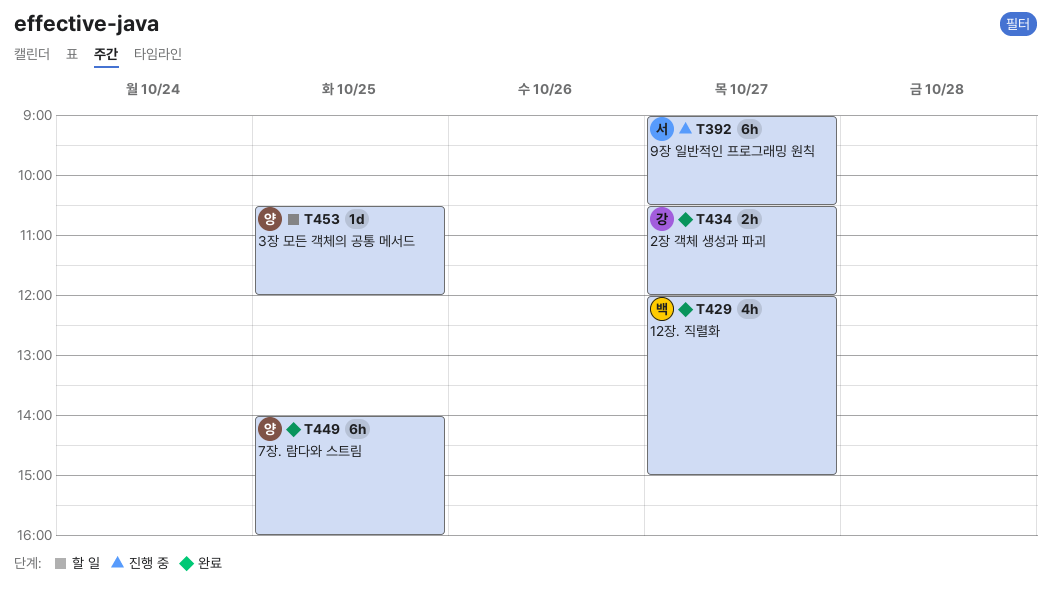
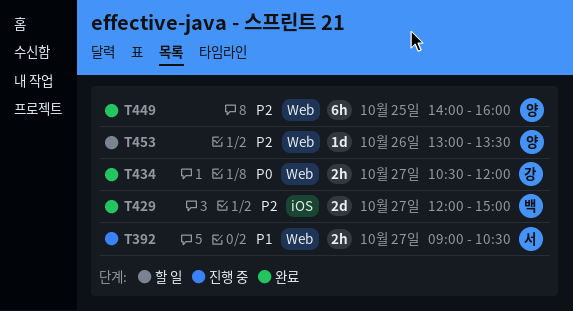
T392, estimate: 6h -> 2h
T429, estimate: 4h -> 2d
T453, day: Oct 25 -> Oct 26
T453, begins: 10:30 -> 13:00
T453, ends: 12:00 -> 13:30

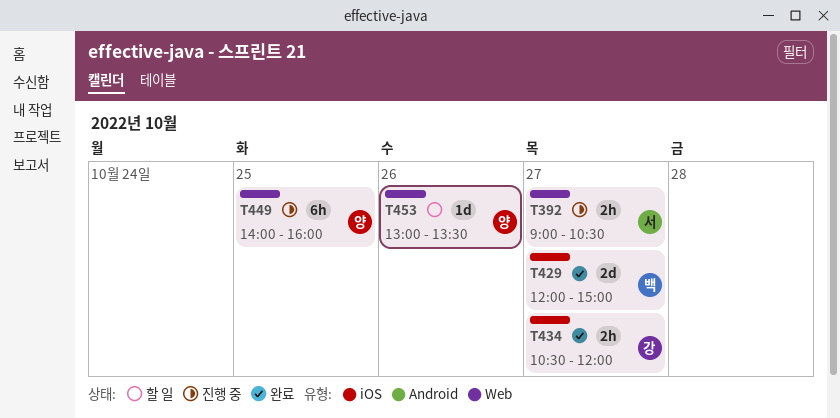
T434, label: Web -> iOS
T449, status: 완료 -> 진행 중

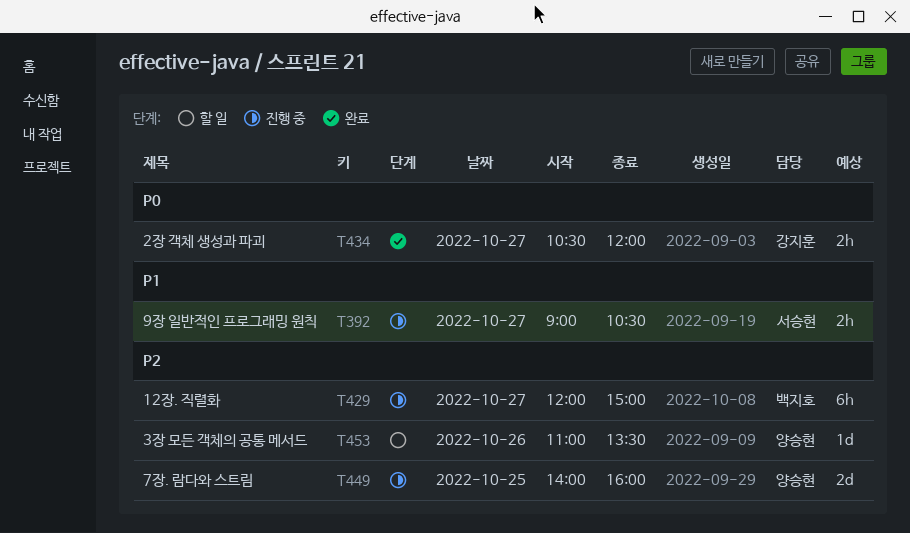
T429, status: 완료 -> 진행 중
T429, estimate: 2d -> 6h
T449, estimate: 6h -> 2d
T453, begins: 13:00 -> 11:00

